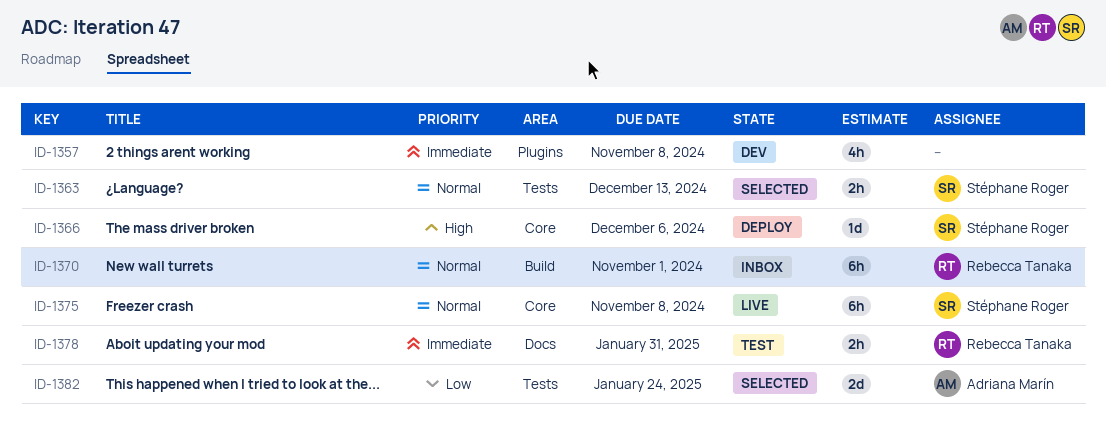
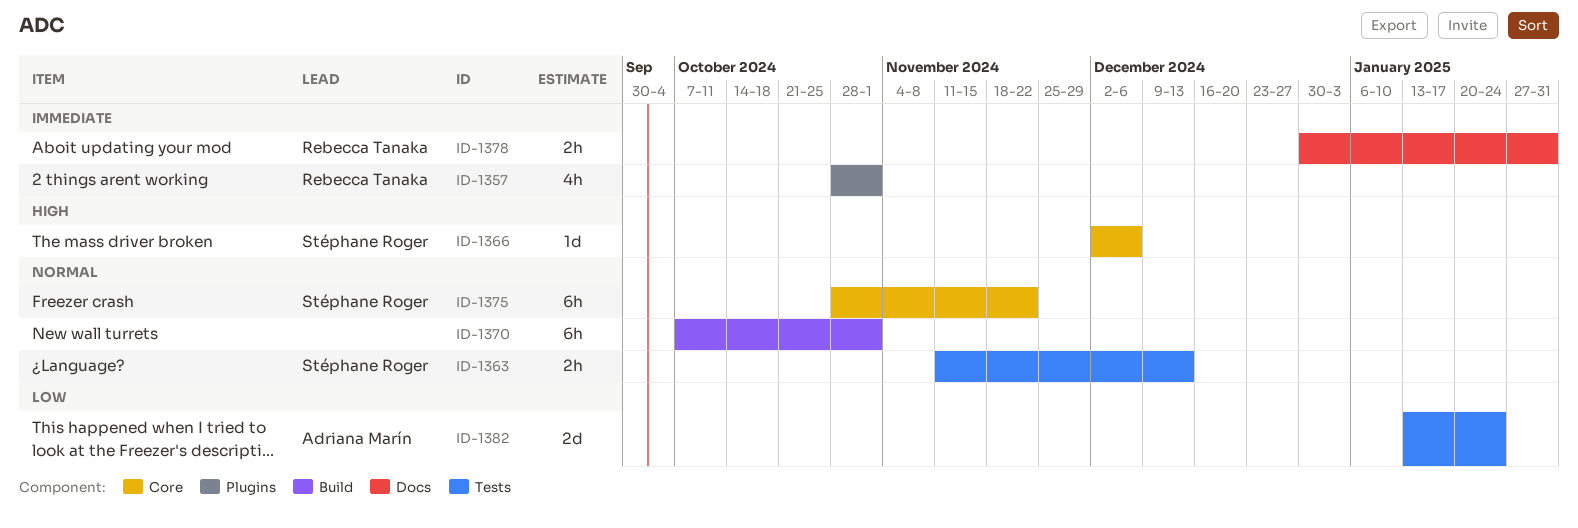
ID-1357, owner: none -> Rebecca Tanaka
ID-1357, due: Nov 8 -> Nov 1
ID-1370, owner: Rebecca Tanaka -> none
ID-1375, due: Nov 8 -> Nov 22

